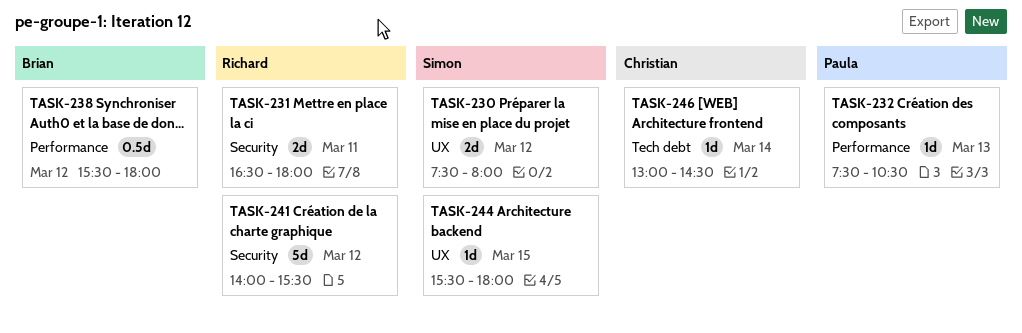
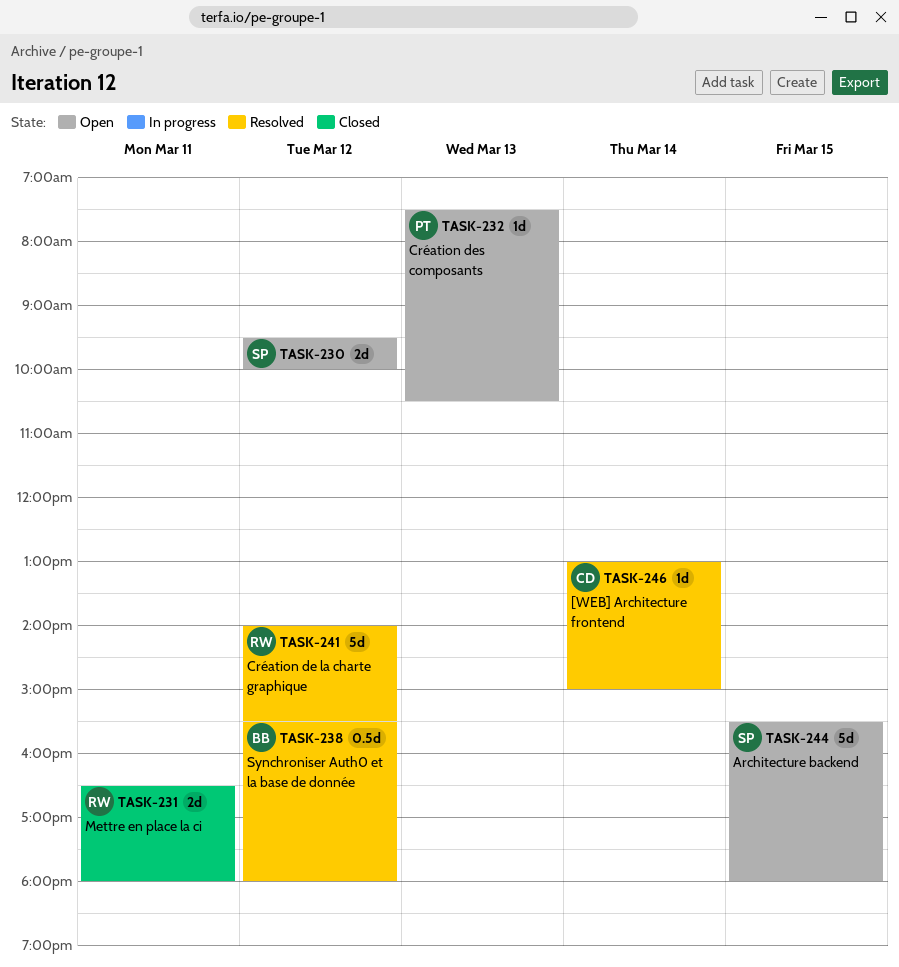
TASK-230, begins: 07:30 -> 09:30
TASK-230, ends: 08:00 -> 10:00
TASK-244, estimate: 1d -> 5d
TASK-246, ends: 14:30 -> 15:00

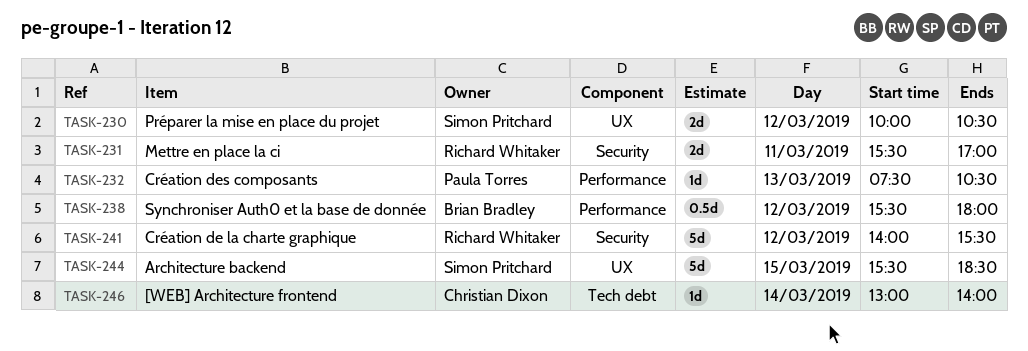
TASK-230, begins: 09:30 -> 10:00
TASK-230, ends: 10:00 -> 10:30
TASK-231, begins: 16:30 -> 15:30
TASK-231, ends: 18:00 -> 17:00
TASK-244, ends: 18:00 -> 18:30
TASK-246, ends: 15:00 -> 14:00

